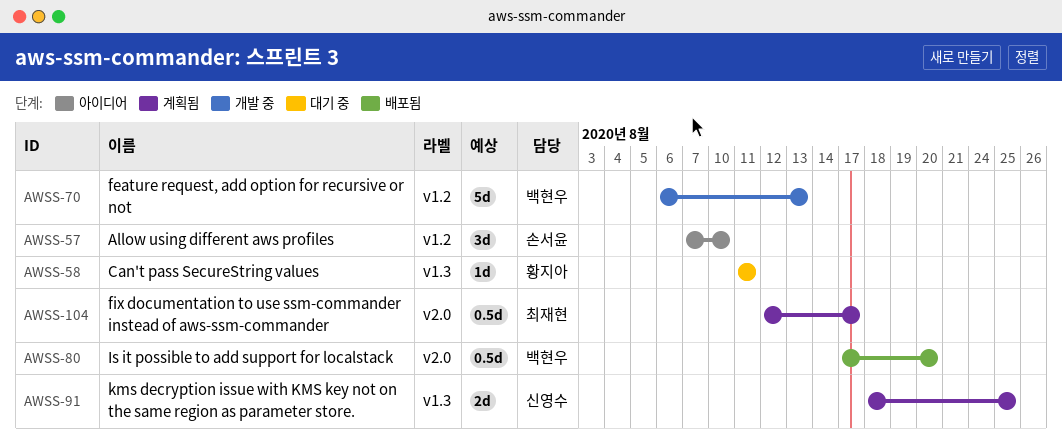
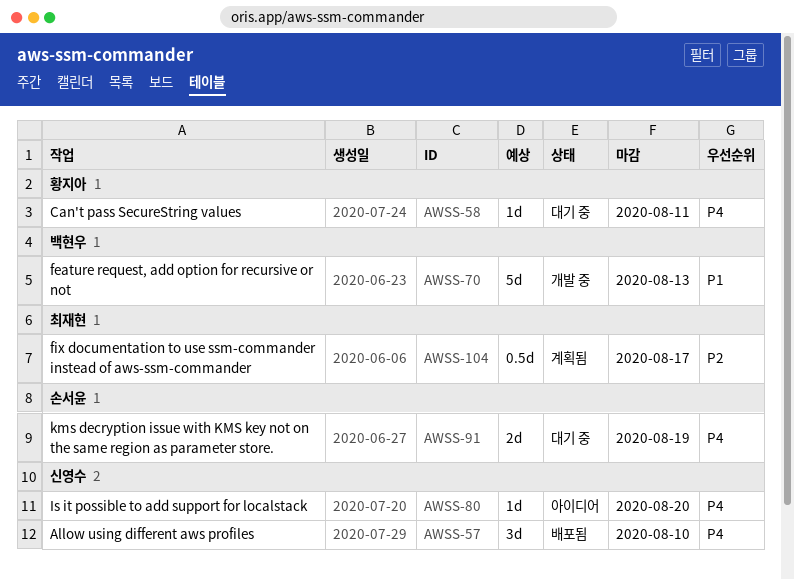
AWSS-57, status: 아이디어 -> 배포됨
AWSS-57, owner: 손서윤 -> 신영수
AWSS-80, status: 배포됨 -> 아이디어
AWSS-80, owner: 백현우 -> 신영수
AWSS-80, estimate: 0.5d -> 1d
AWSS-91, status: 계획됨 -> 대기 중
AWSS-91, owner: 신영수 -> 손서윤
AWSS-91, due: Aug 25 -> Aug 19

